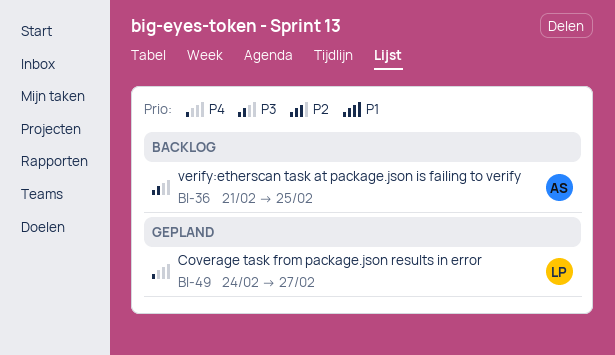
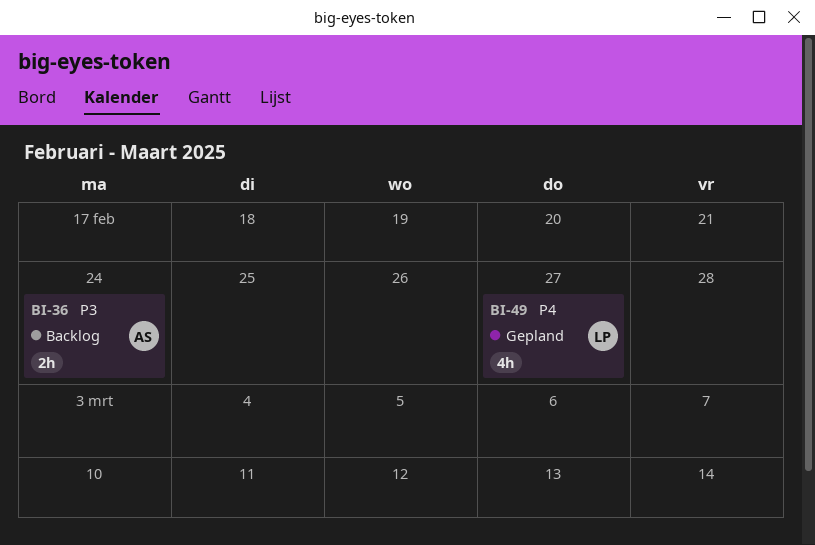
BI-36, due: Feb 25 -> Feb 24

